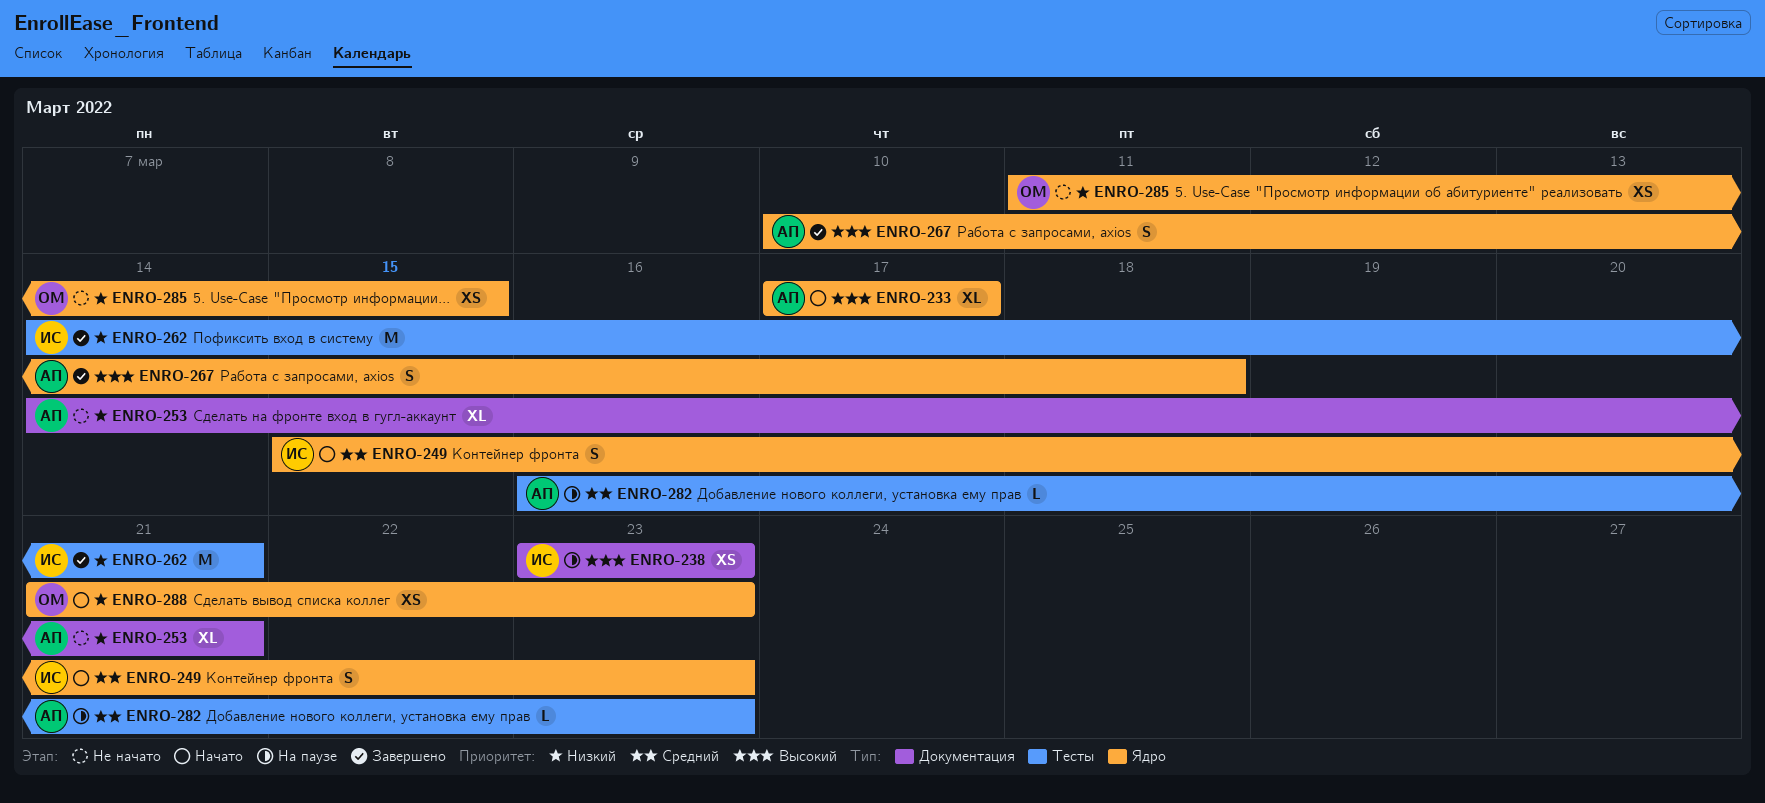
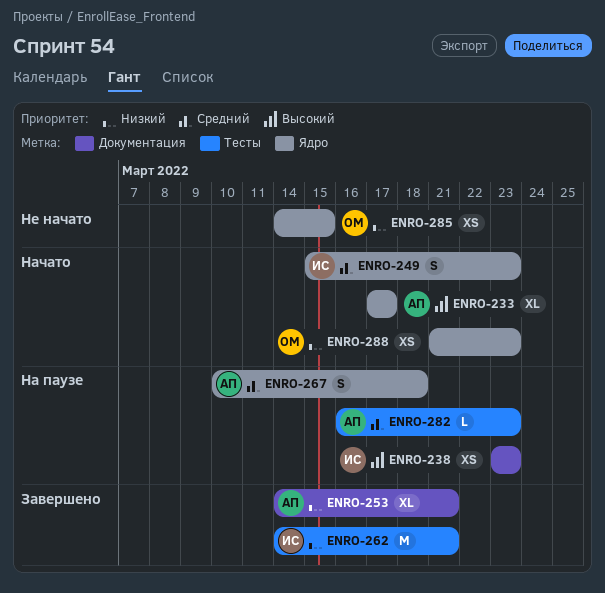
ENRO-253, status: Не начато -> Завершено
ENRO-267, status: Завершено -> На паузе
ENRO-267, priority: Высокий -> Средний
ENRO-285, start: Mar 11 -> Mar 14

